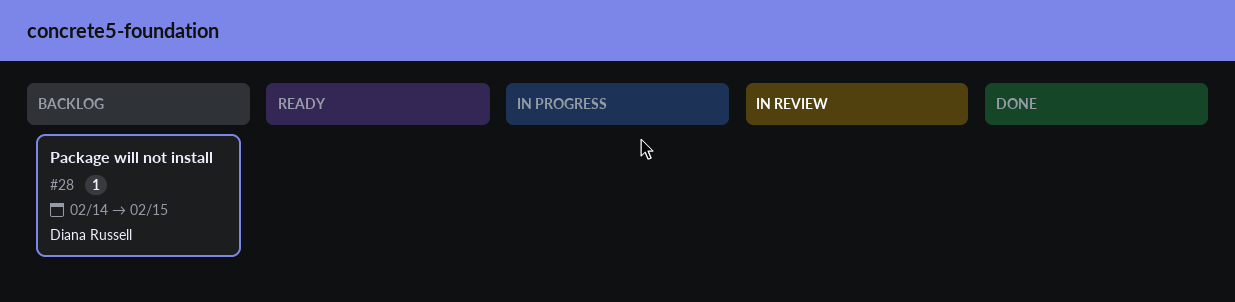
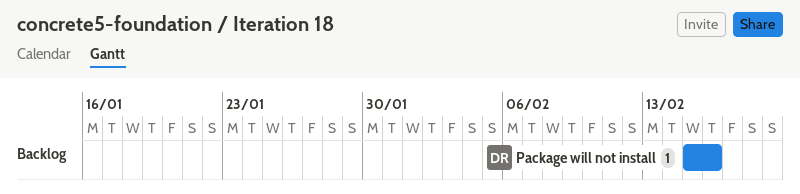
Package will not install, start: Feb 14 -> Feb 15
Package will not install, due: Feb 15 -> Feb 16

